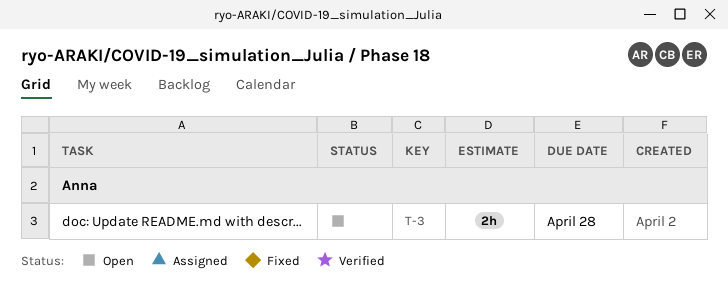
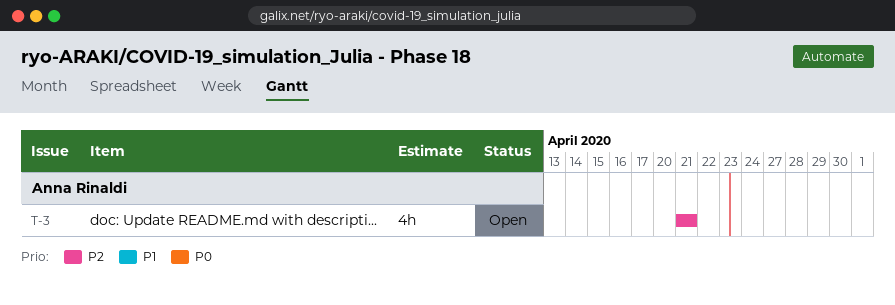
T-3, estimate: 2h -> 4h
T-3, due: Apr 28 -> Apr 21

